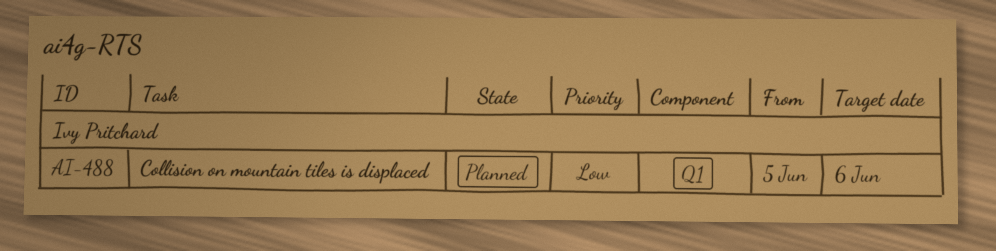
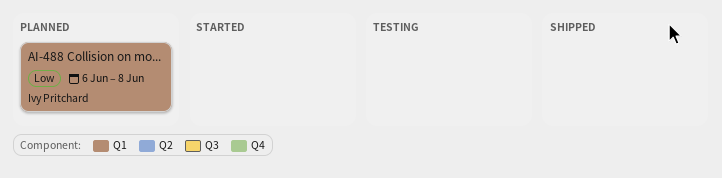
AI-488, start: Jun 5 -> Jun 6
AI-488, due: Jun 6 -> Jun 8

